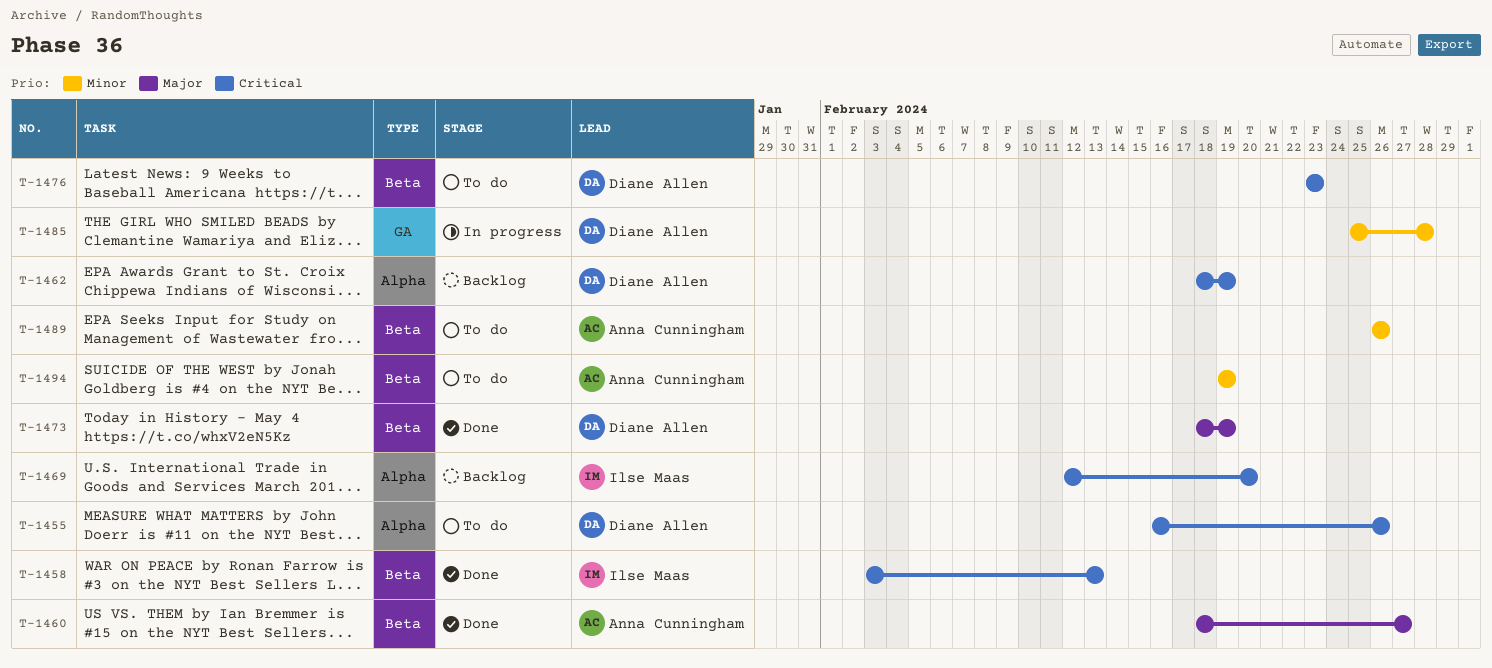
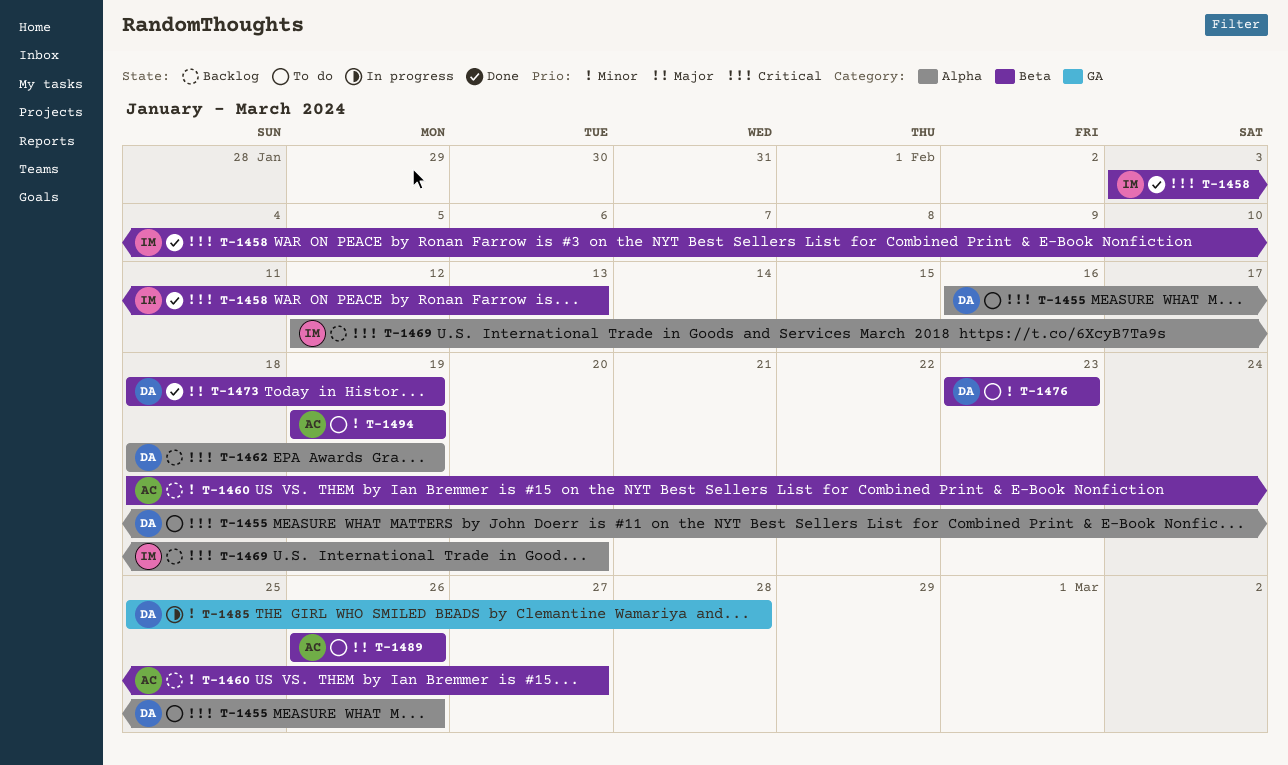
T-1460, status: Done -> Backlog
T-1460, priority: Major -> Minor
T-1476, priority: Critical -> Minor
T-1489, priority: Minor -> Major

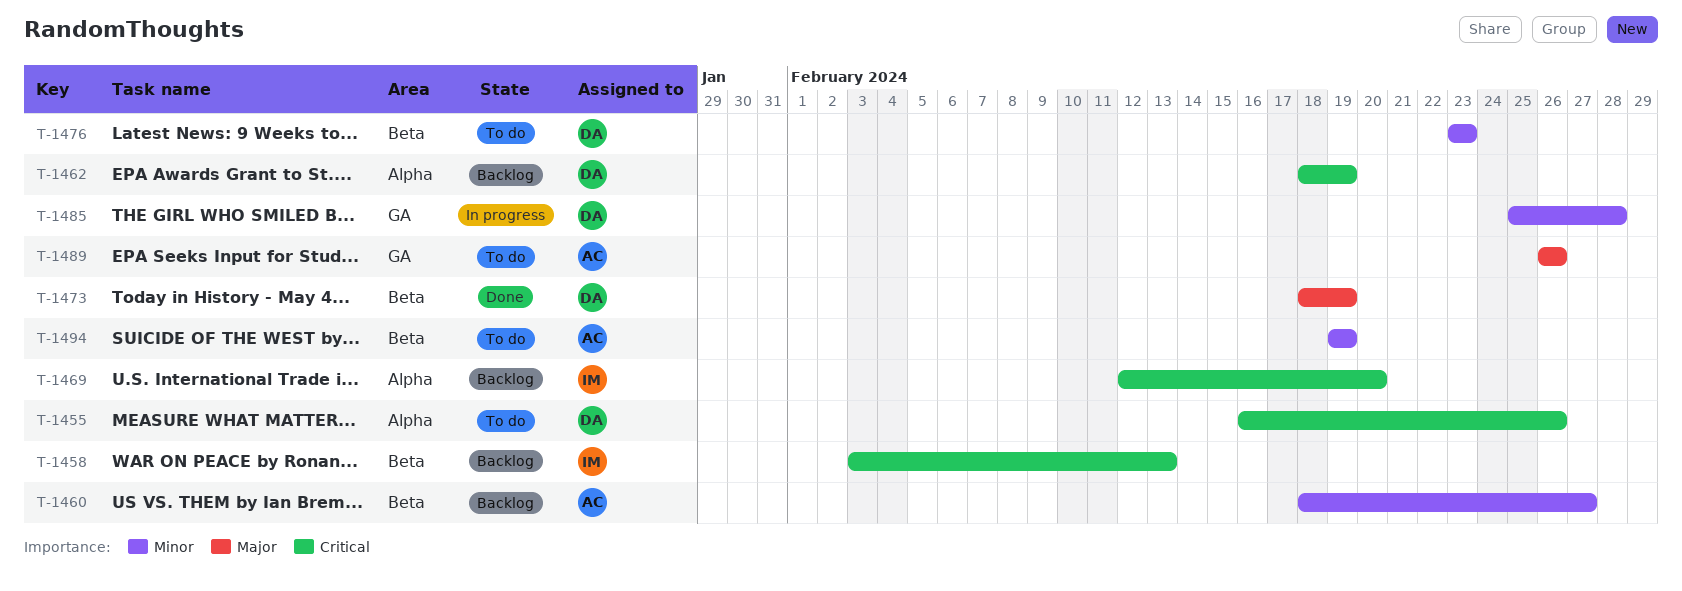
T-1458, status: Done -> Backlog
T-1489, label: Beta -> GA

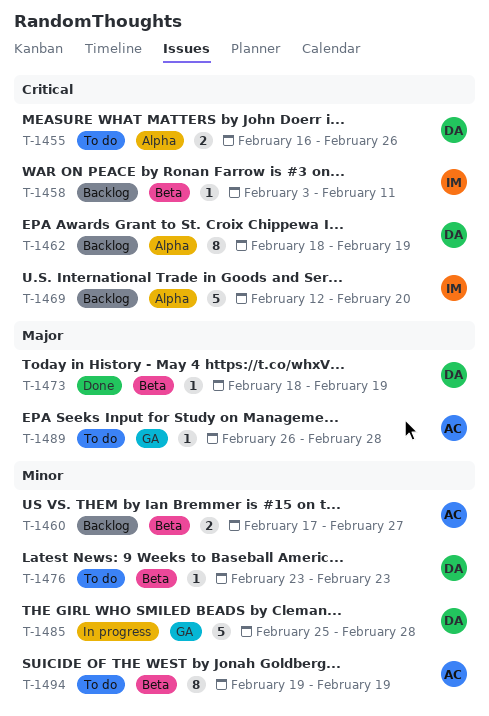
T-1458, due: Feb 13 -> Feb 11
T-1460, start: Feb 18 -> Feb 17
T-1489, due: Feb 26 -> Feb 28

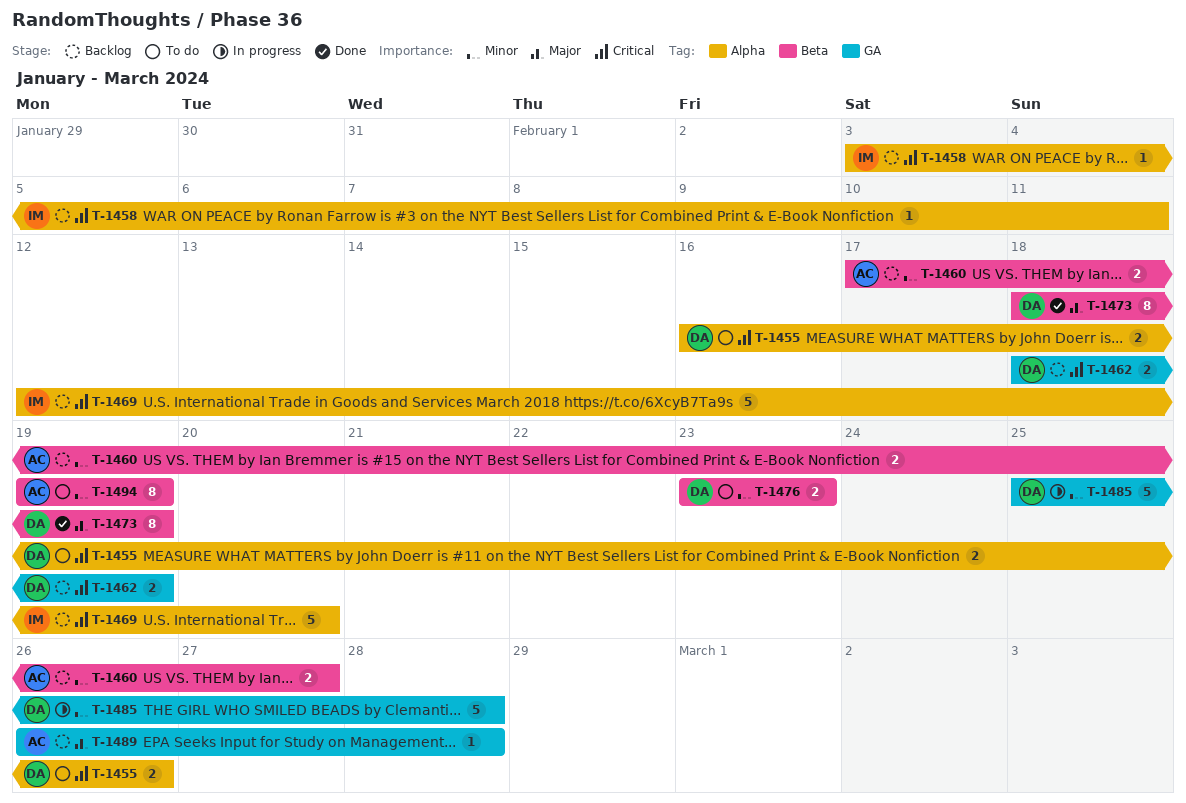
T-1458, label: Beta -> Alpha
T-1462, label: Alpha -> GA
T-1462, estimate: 8 -> 2
T-1473, estimate: 1 -> 8
T-1476, estimate: 1 -> 2
T-1489, status: To do -> Backlog

